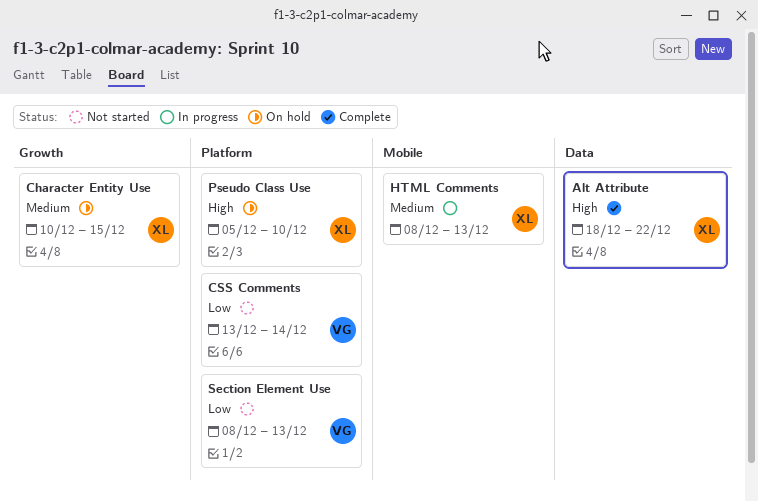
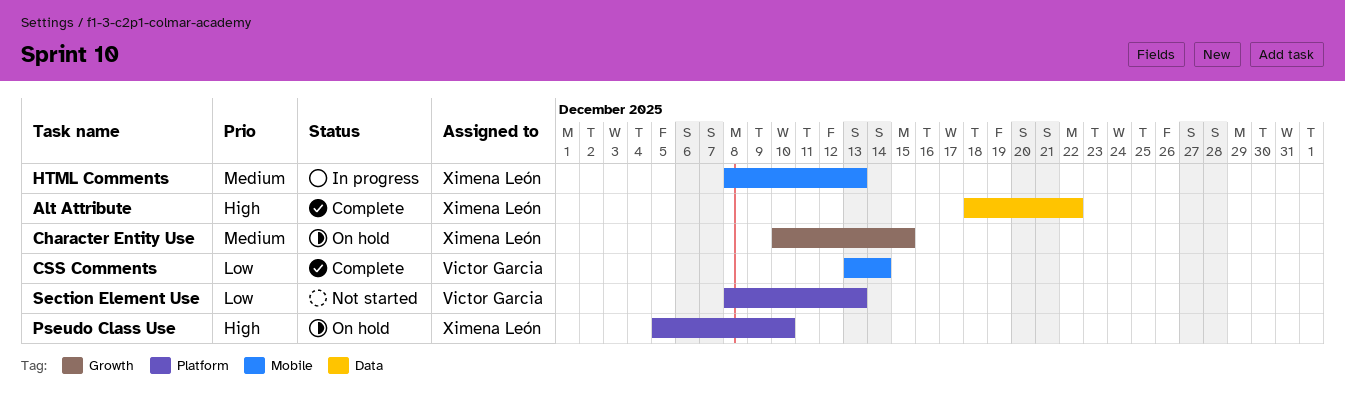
CSS Comments, status: Not started -> Complete
CSS Comments, label: Platform -> Mobile

